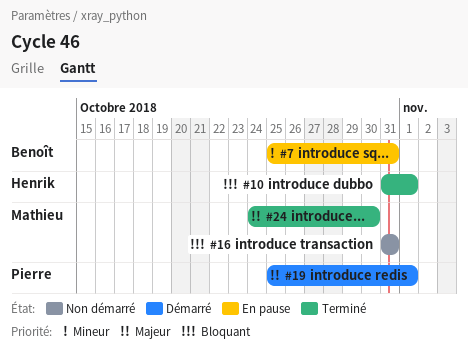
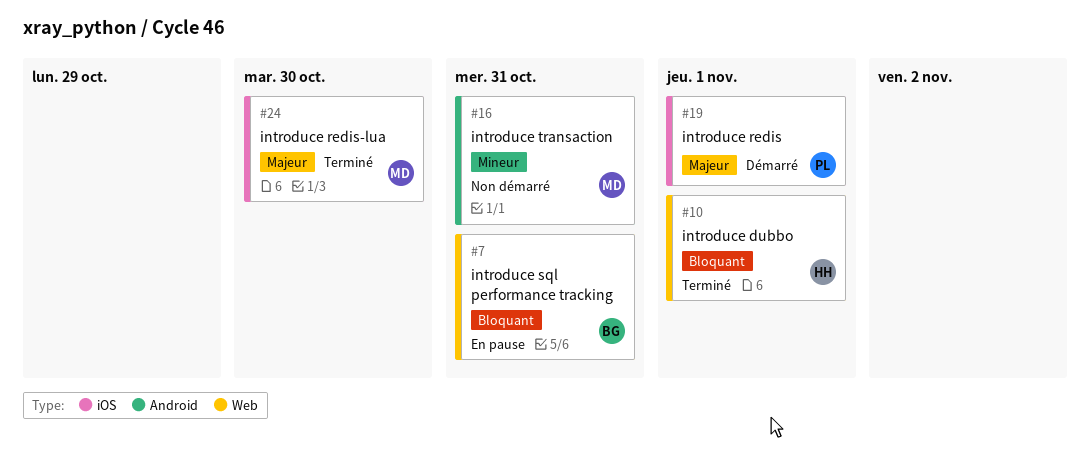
#7, priority: Mineur -> Bloquant
#16, priority: Bloquant -> Mineur

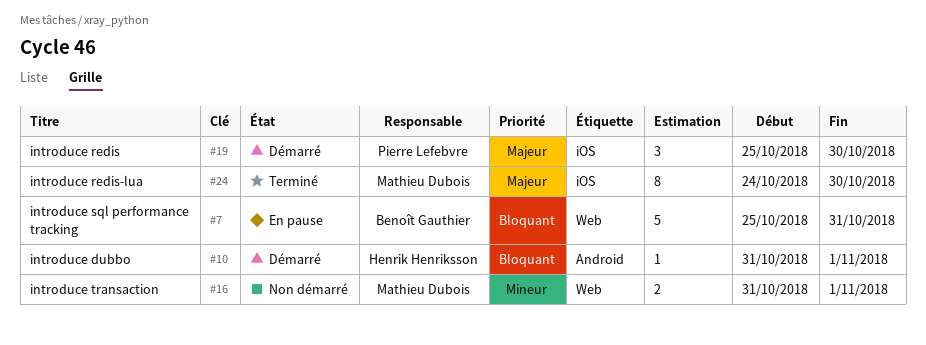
#10, status: Terminé -> Démarré
#10, label: Web -> Android
#16, label: Android -> Web
#16, due: Oct 31 -> Nov 1
#19, due: Nov 1 -> Oct 30

